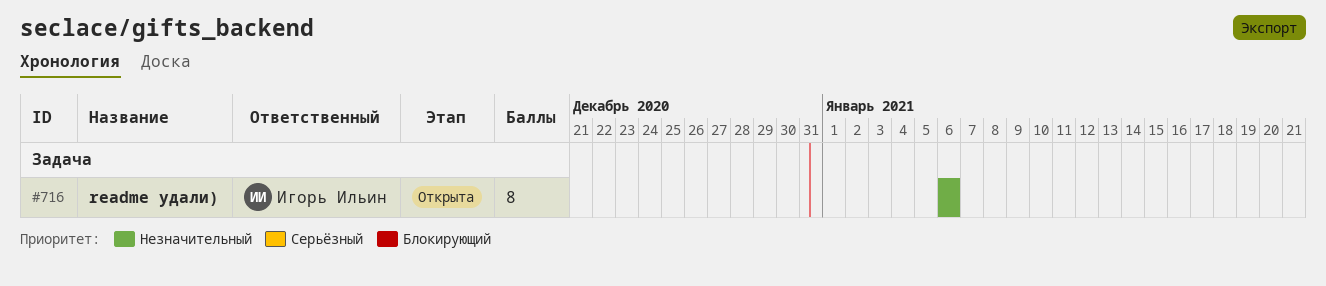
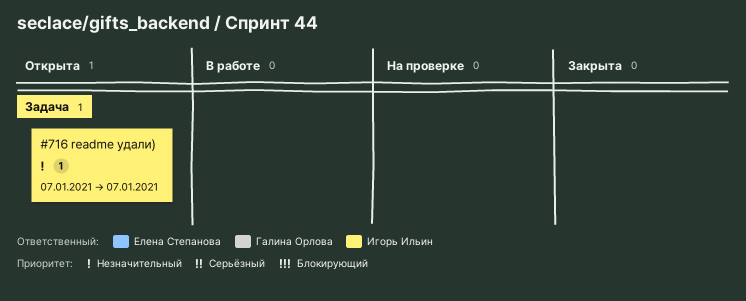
#716, estimate: 8 -> 1
#716, start: Jan 6 -> Jan 7
#716, due: Jan 6 -> Jan 7

